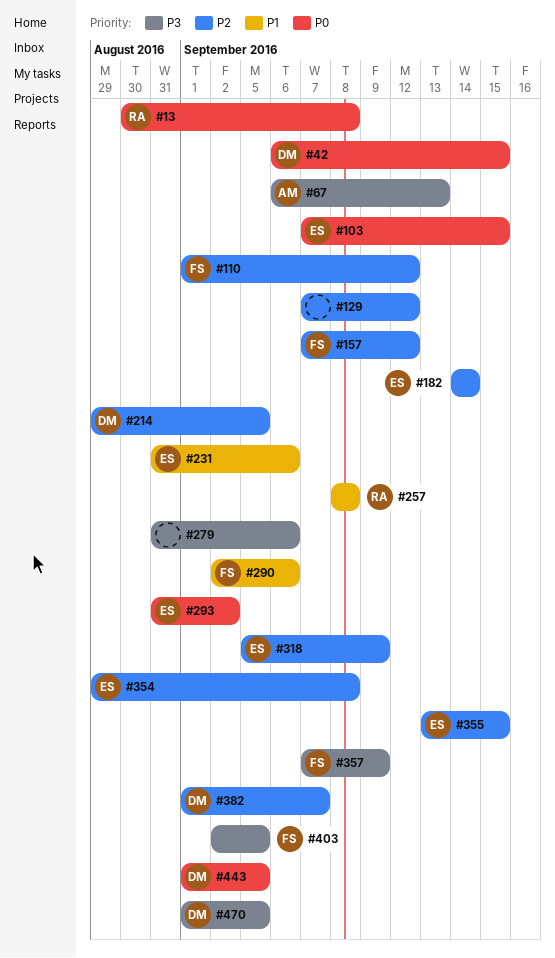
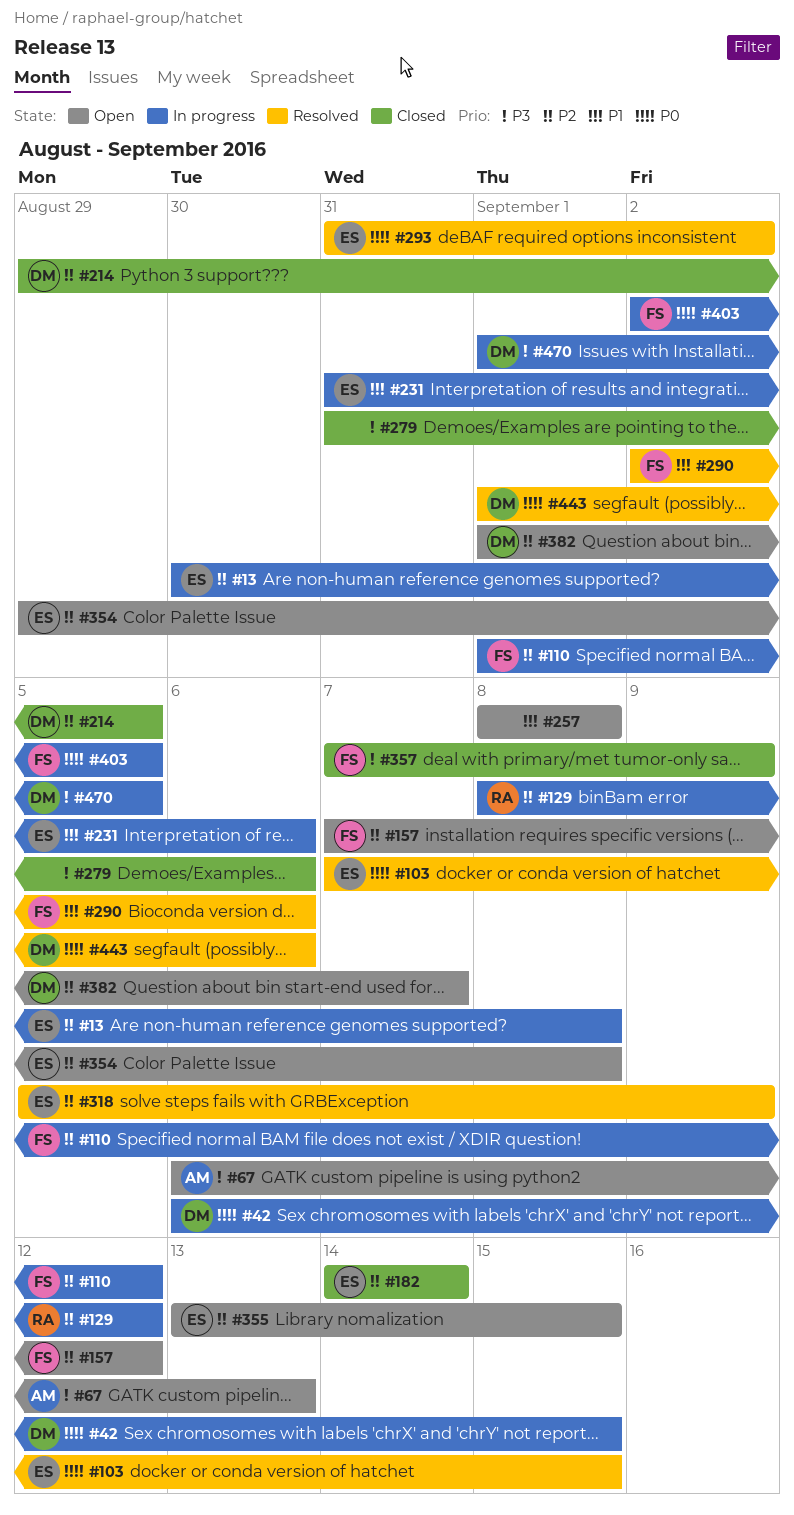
#13, owner: RA -> ES
#13, priority: P0 -> P2
#129, owner: none -> RA
#129, start: Sep 7 -> Sep 8
#257, owner: RA -> none
#403, priority: P3 -> P0
#443, due: Sep 5 -> Sep 6

